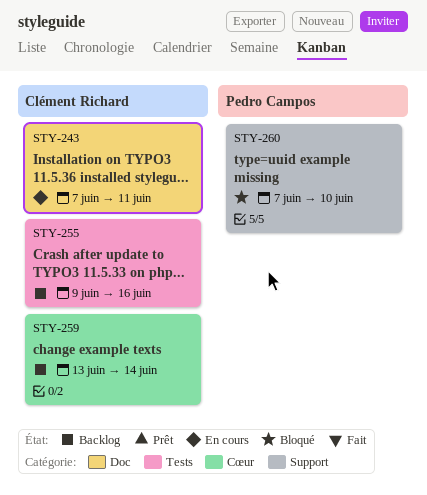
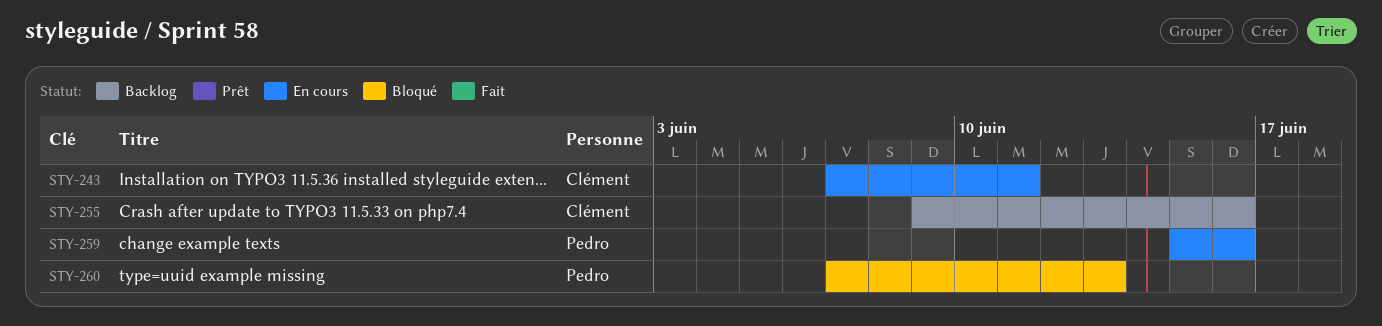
STY-259, status: Backlog -> En cours
STY-259, owner: Clément Richard -> Pedro Campos
STY-259, start: Jun 13 -> Jun 15
STY-259, due: Jun 14 -> Jun 16
STY-260, due: Jun 10 -> Jun 13

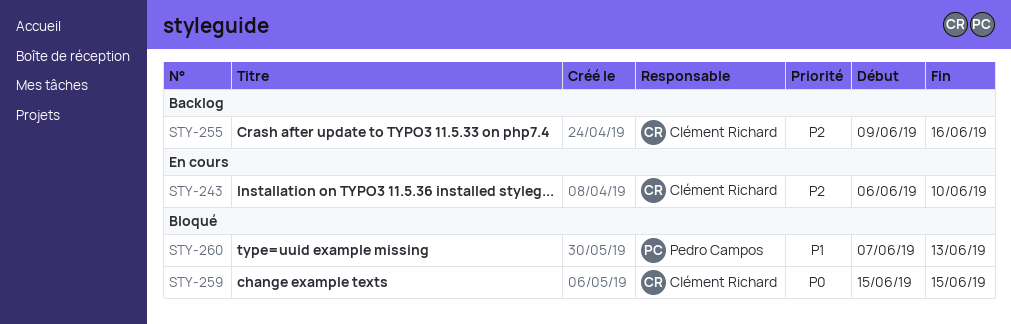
STY-243, start: Jun 7 -> Jun 6
STY-243, due: Jun 11 -> Jun 10
STY-259, status: En cours -> Bloqué
STY-259, owner: Pedro Campos -> Clément Richard
STY-259, due: Jun 16 -> Jun 15

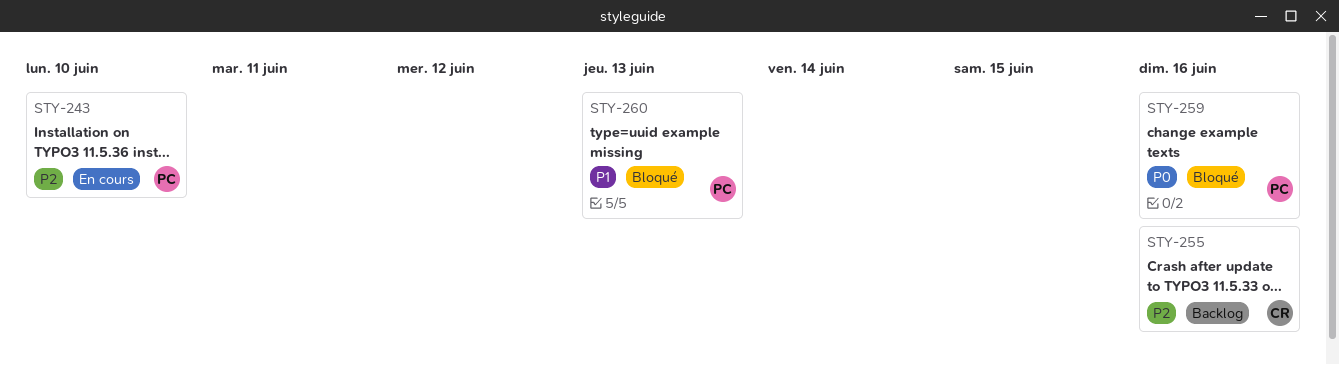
STY-243, owner: Clément Richard -> Pedro Campos
STY-259, owner: Clément Richard -> Pedro Campos
STY-259, due: Jun 15 -> Jun 16

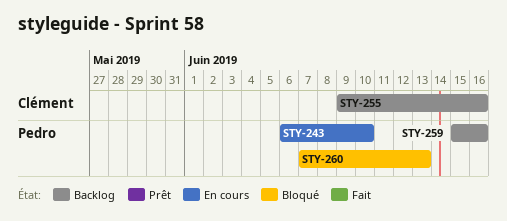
STY-259, status: Bloqué -> Backlog

